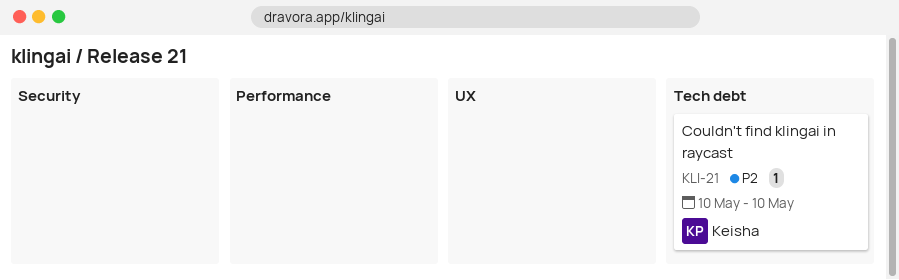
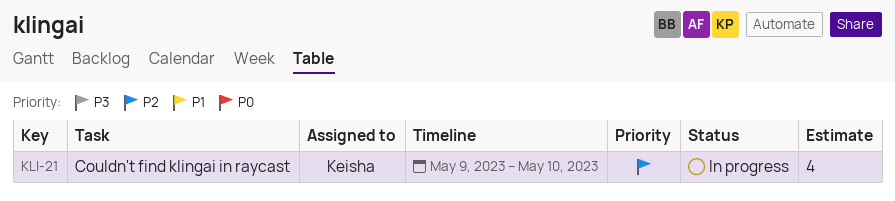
KLI-21, estimate: 1 -> 4
KLI-21, start: May 10 -> May 9

